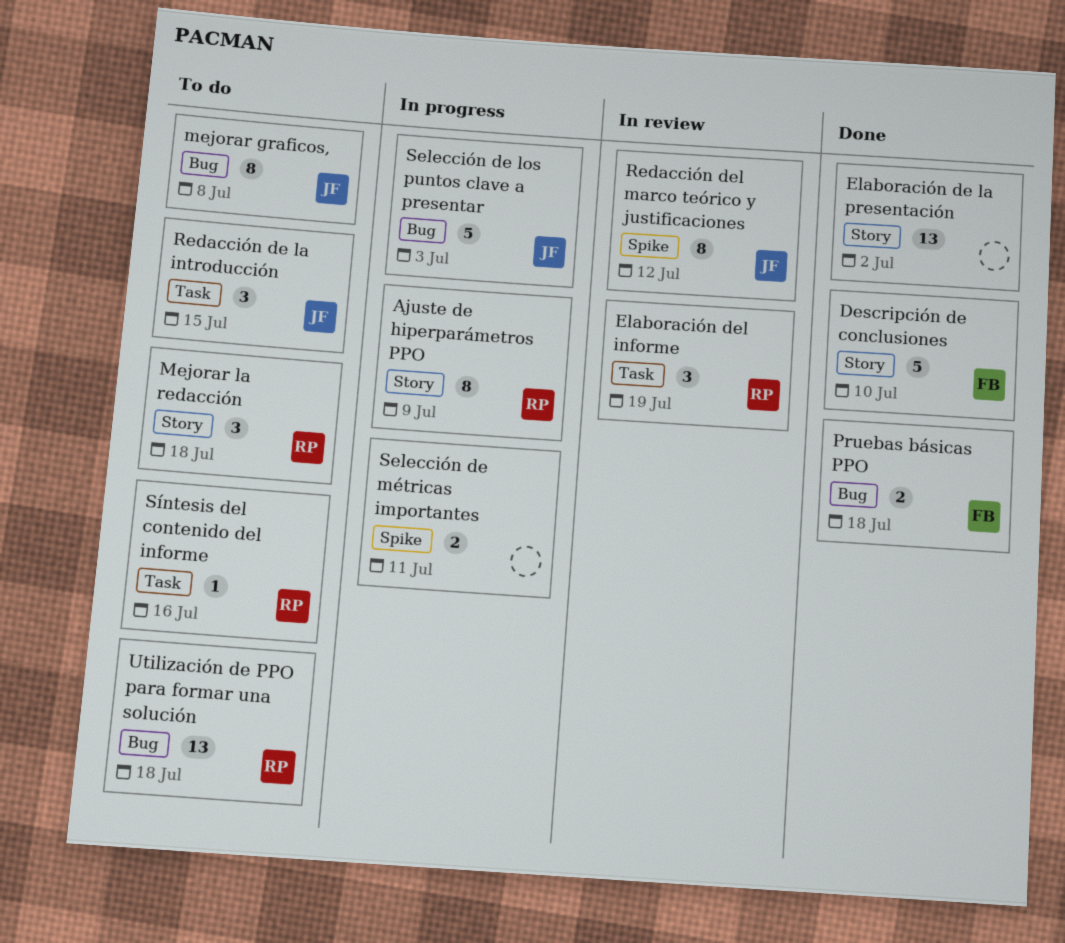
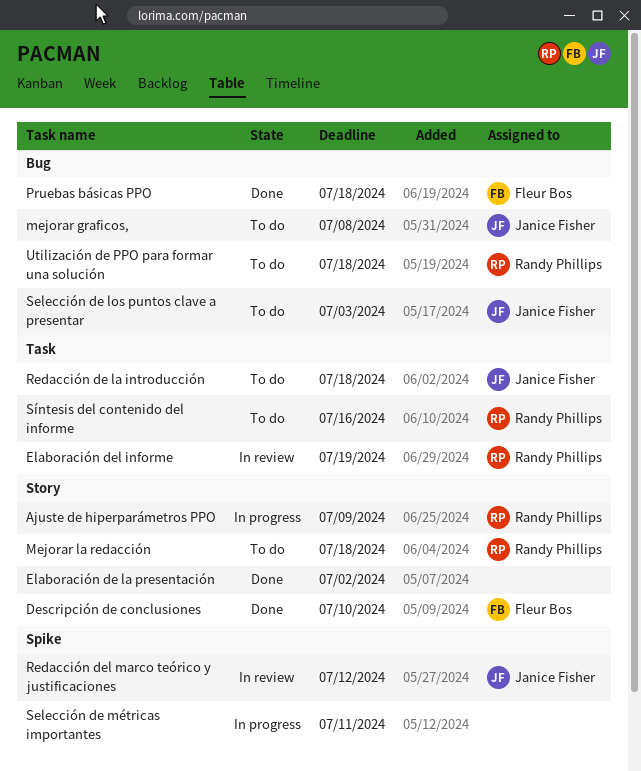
Redacción de la introducción, due: Jul 15 -> Jul 18
Selección de los puntos clave a presentar, status: In progress -> To do

